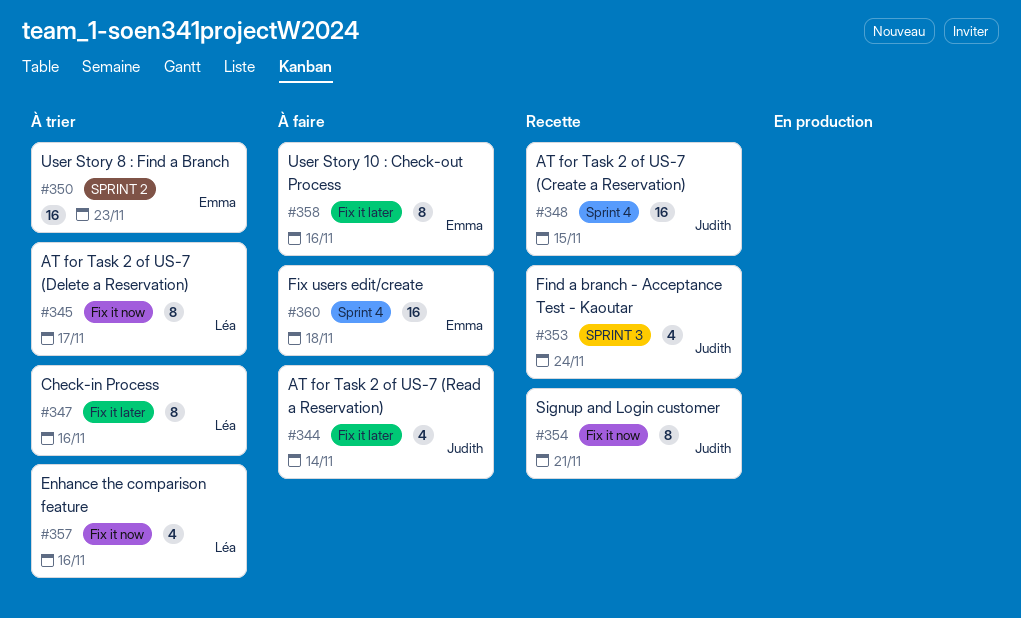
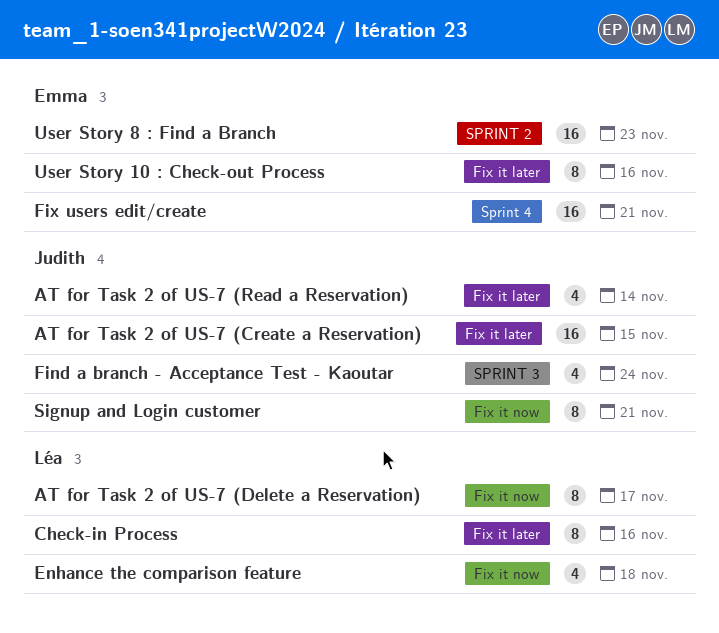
AT for Task 2 of US-7 (Create a Reservation), label: Sprint 4 -> Fix it later
Enhance the comparison feature, due: Nov 16 -> Nov 18
Fix users edit/create, due: Nov 18 -> Nov 21

